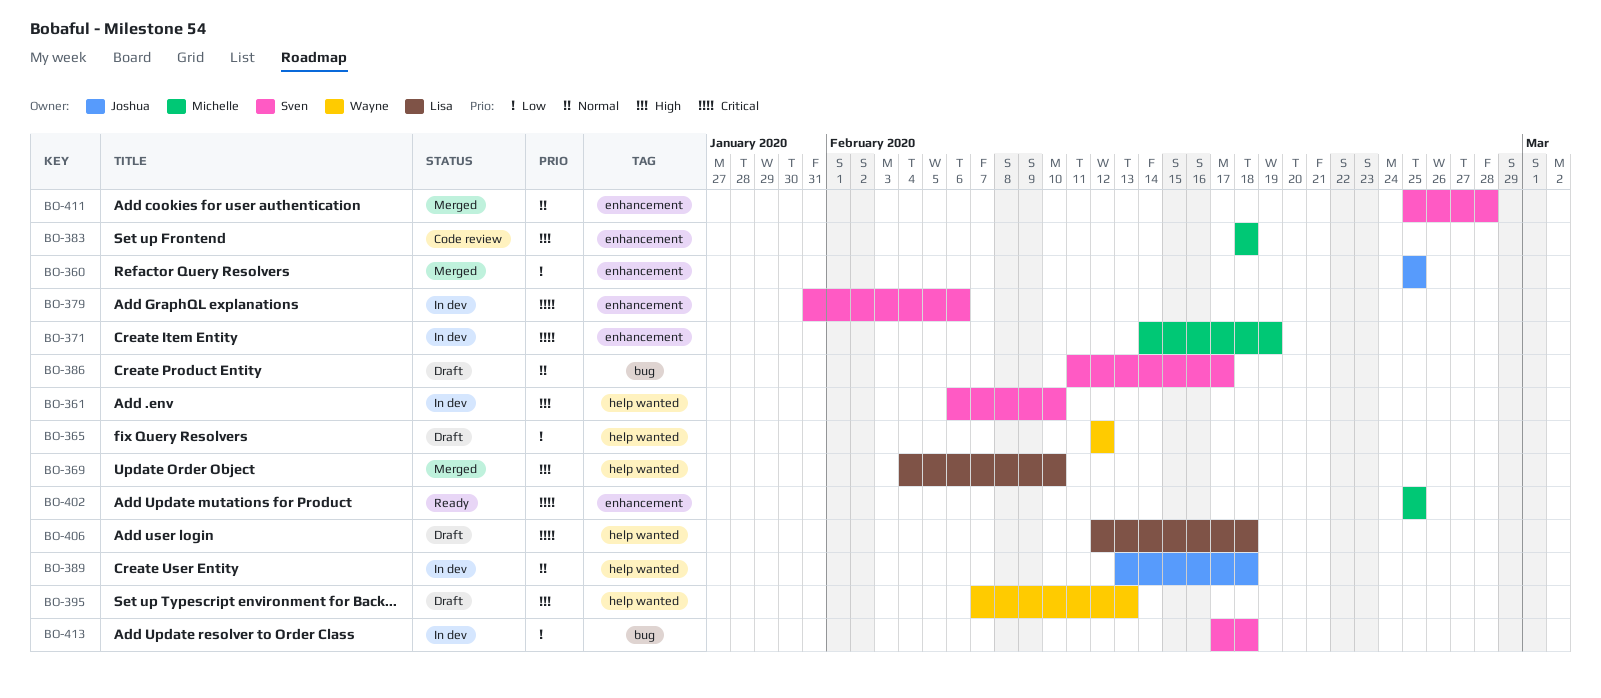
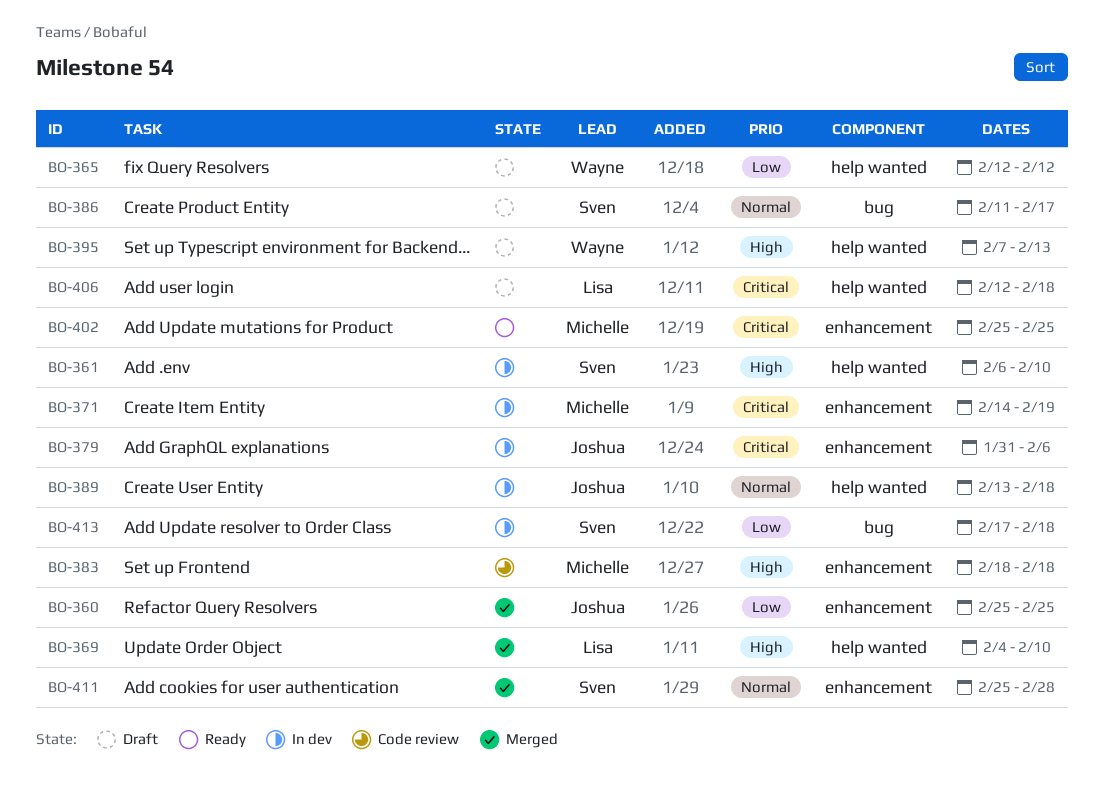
BO-379, owner: Sven -> Joshua

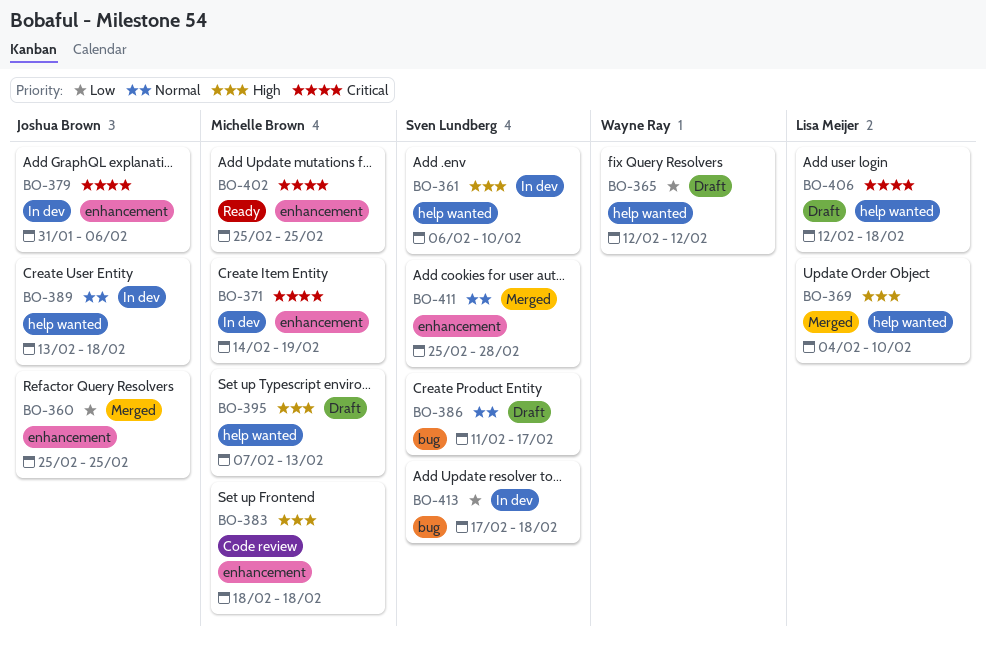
BO-395, owner: Wayne Ray -> Michelle Brown

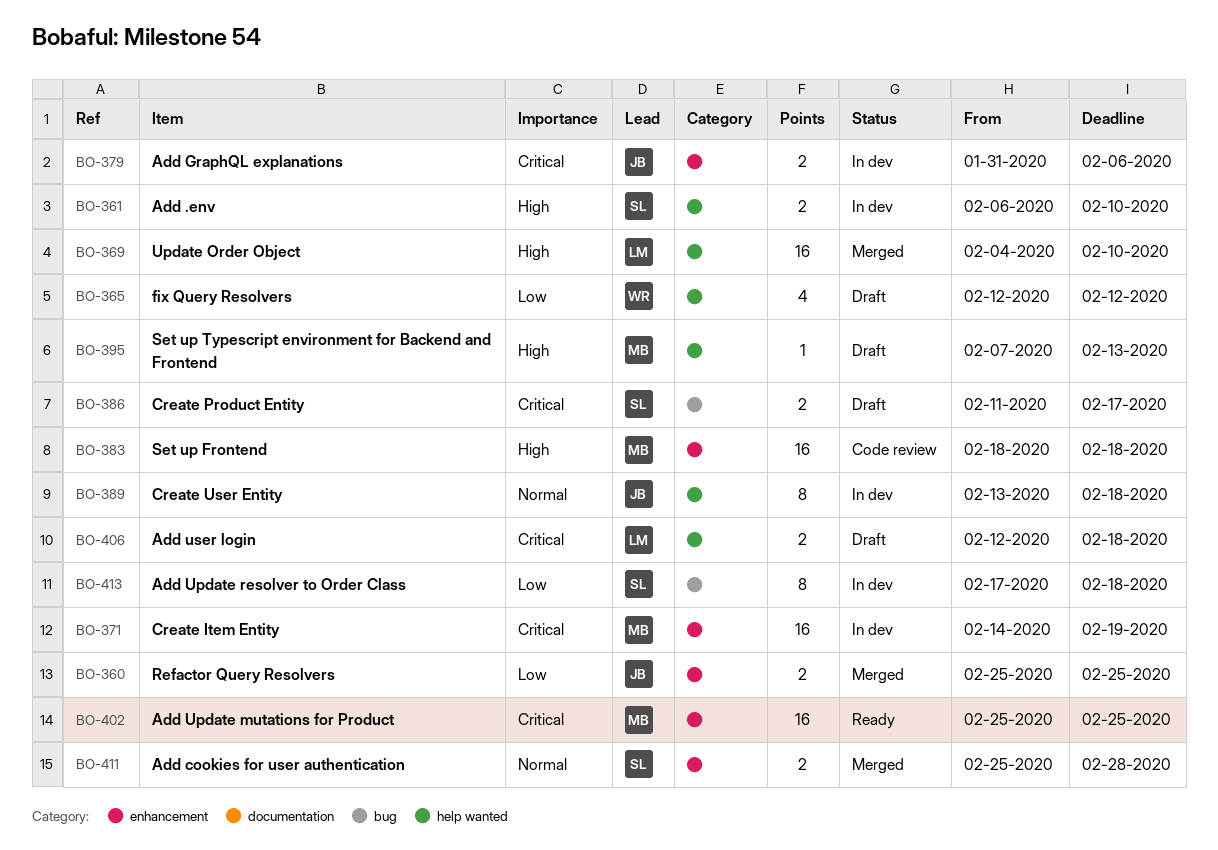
BO-386, priority: Normal -> Critical

